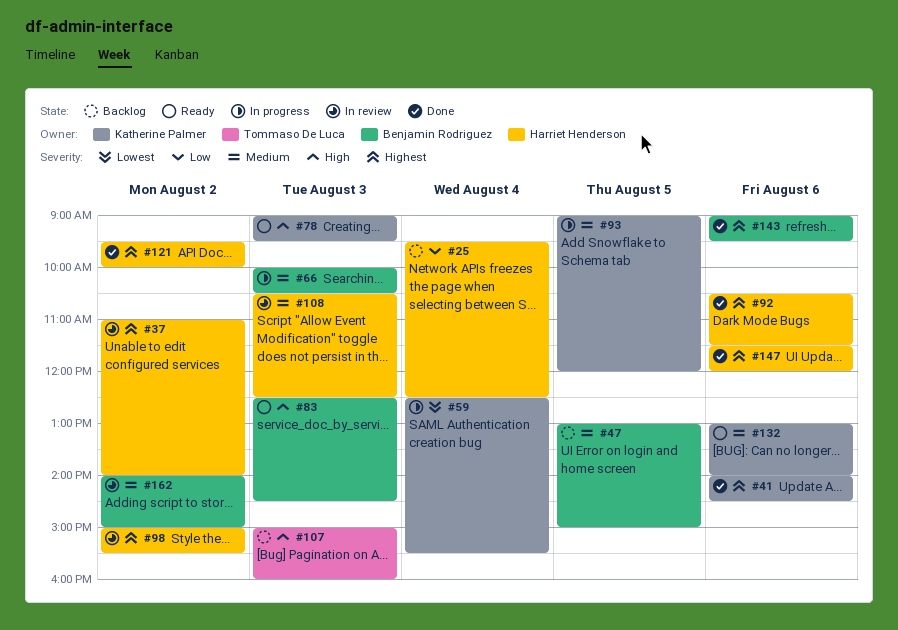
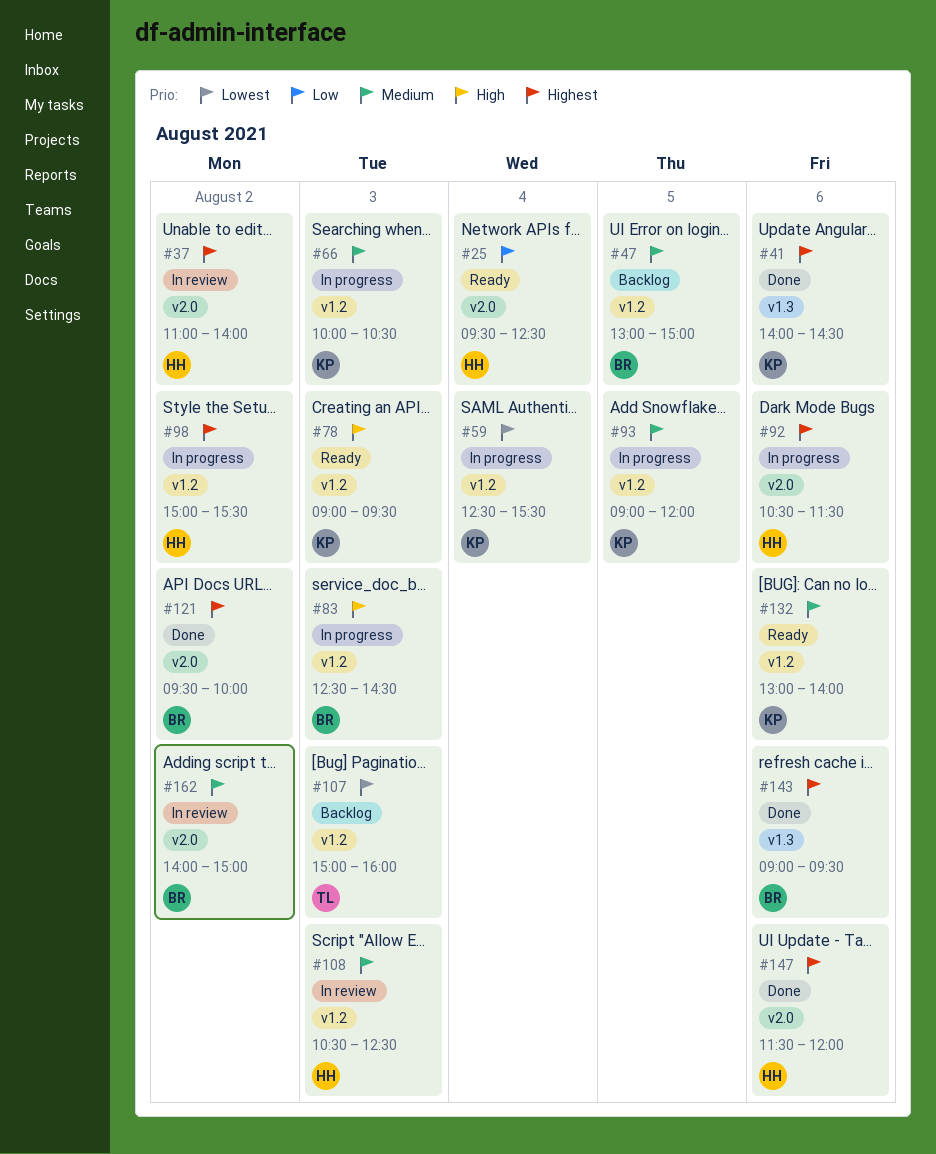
#25, status: Backlog -> Ready
#66, owner: Benjamin Rodriguez -> Katherine Palmer
#83, status: Ready -> In progress
#92, status: Done -> In progress
#98, status: In review -> In progress
#107, priority: High -> Lowest
#121, owner: Harriet Henderson -> Benjamin Rodriguez

